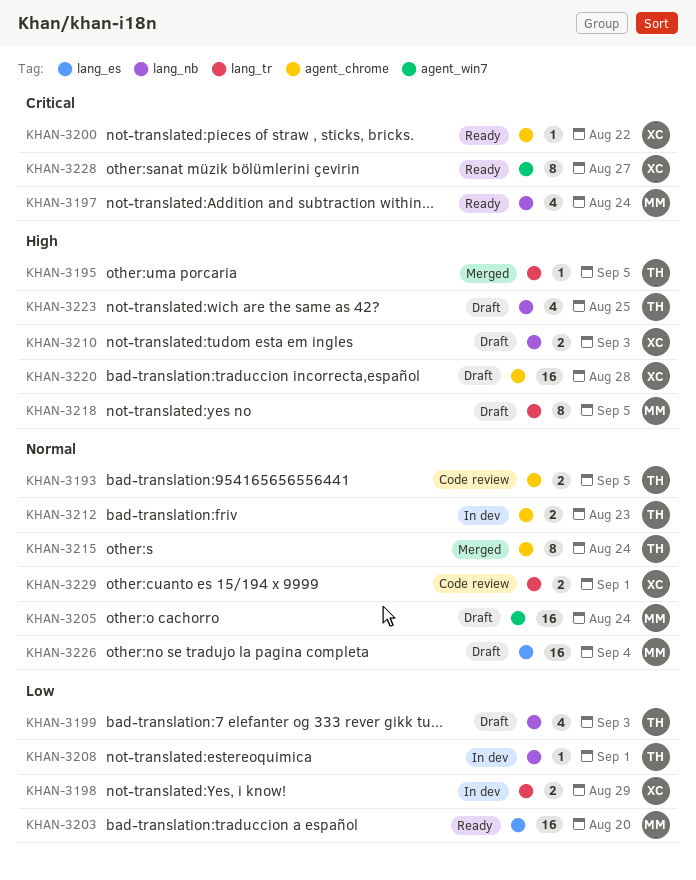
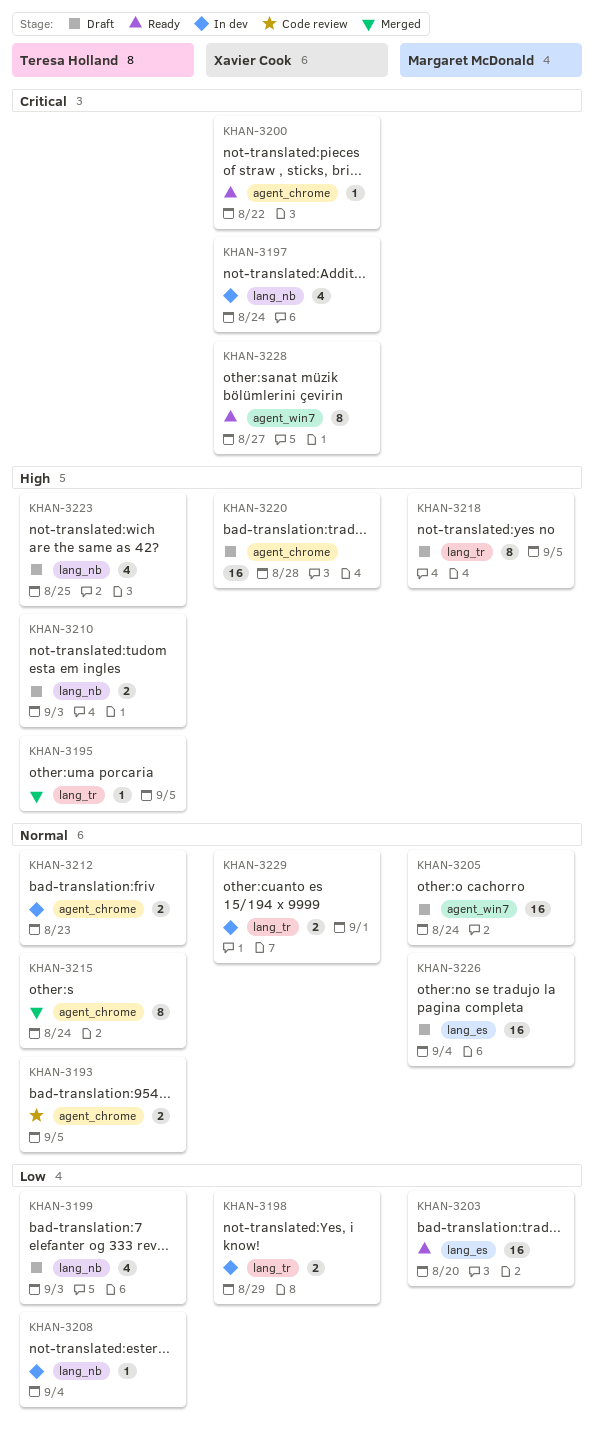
KHAN-3197, status: Ready -> In dev
KHAN-3197, owner: Margaret McDonald -> Xavier Cook
KHAN-3208, due: Sep 1 -> Sep 4
KHAN-3210, owner: Xavier Cook -> Teresa Holland
KHAN-3229, status: Code review -> In dev

